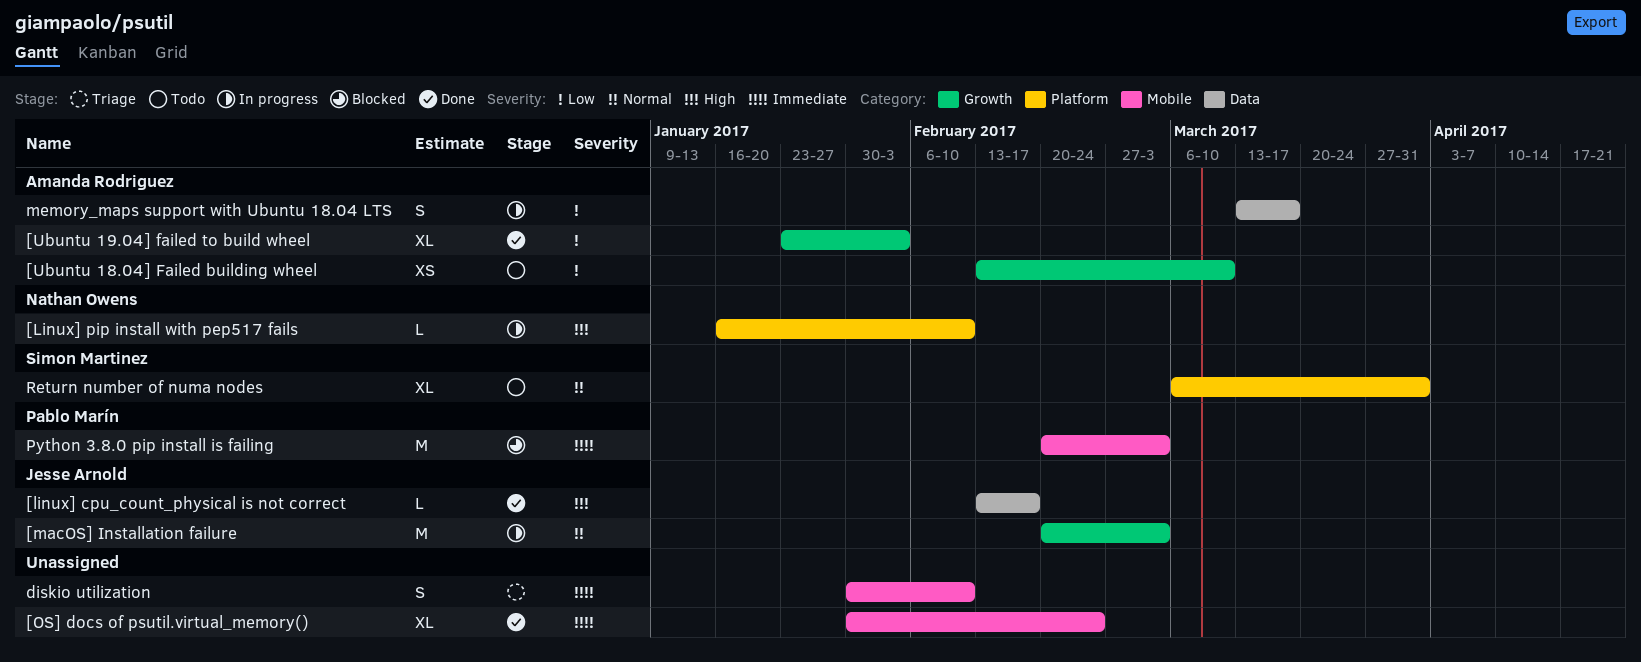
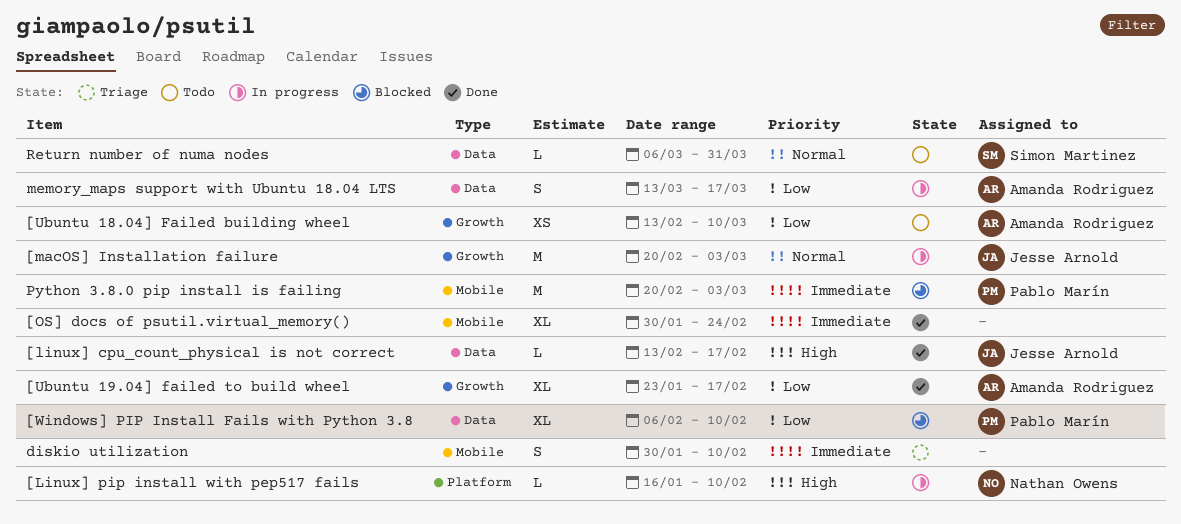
[Ubuntu 19.04] failed to build wheel, due: Feb 3 -> Feb 17
[Windows] PIP Install Fails with Python 3.8: none -> present
Return number of numa nodes, label: Platform -> Data
Return number of numa nodes, estimate: XL -> L

